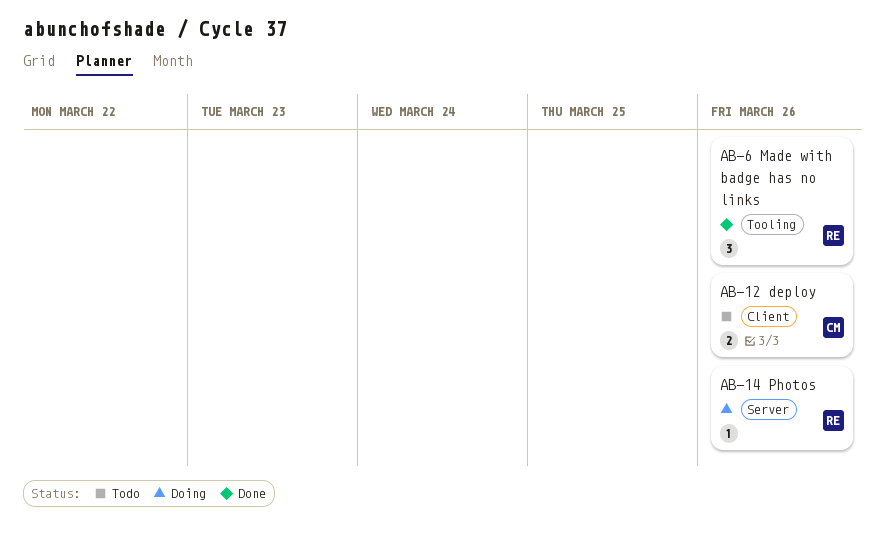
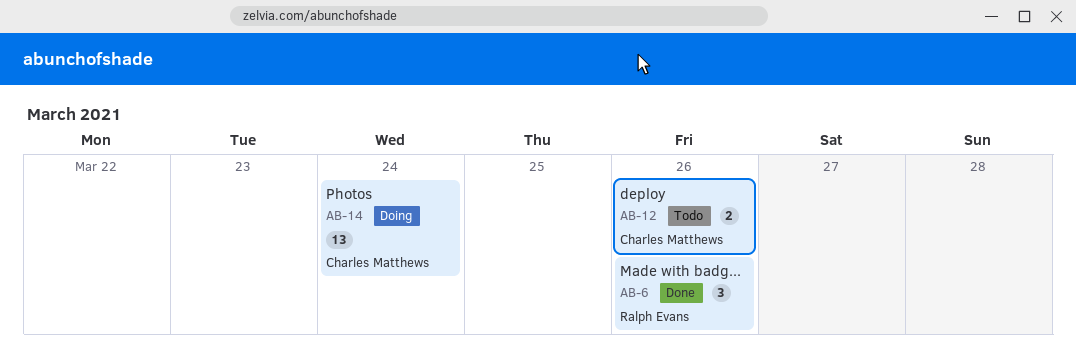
AB-14, owner: Ralph Evans -> Charles Matthews
AB-14, estimate: 1 -> 13
AB-14, due: Mar 26 -> Mar 24

